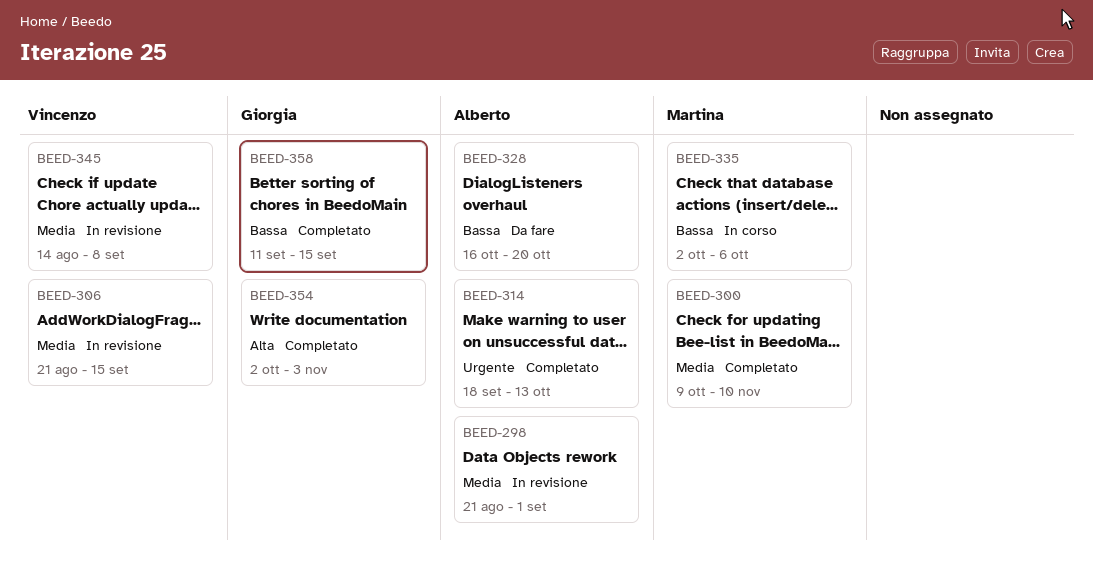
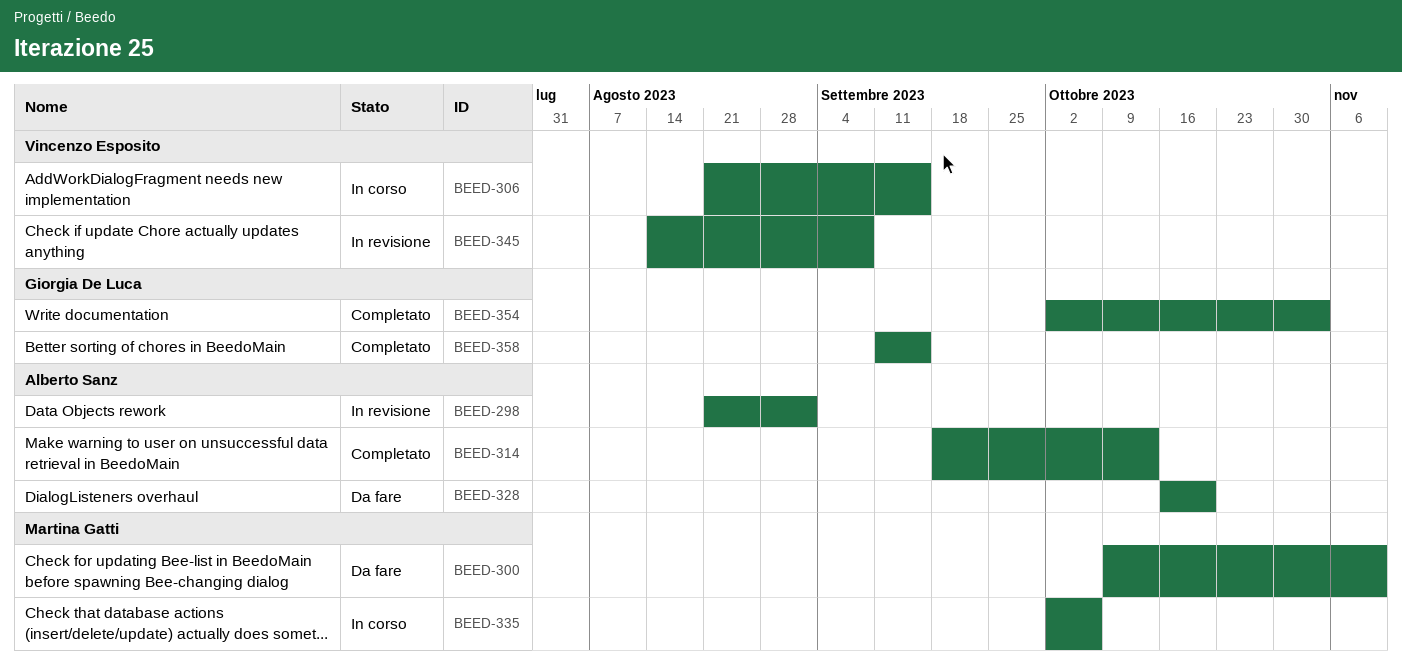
BEED-300, status: Completato -> Da fare
BEED-306, status: In revisione -> In corso

